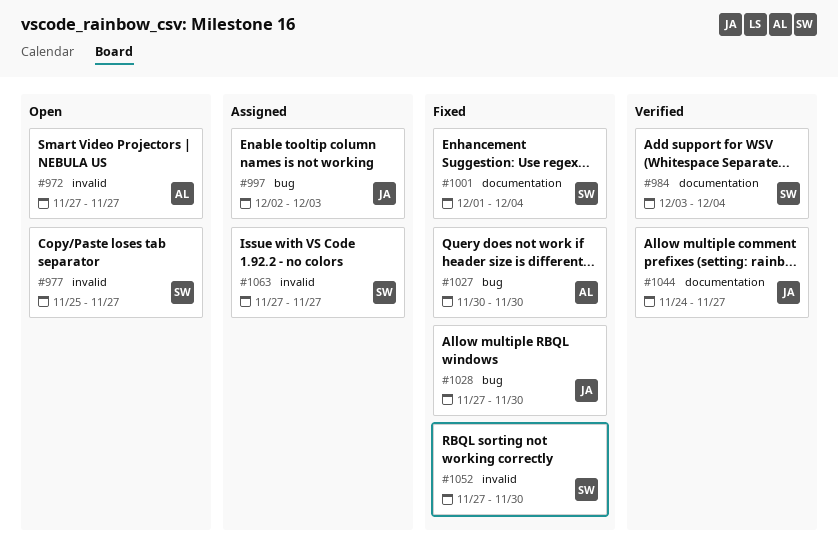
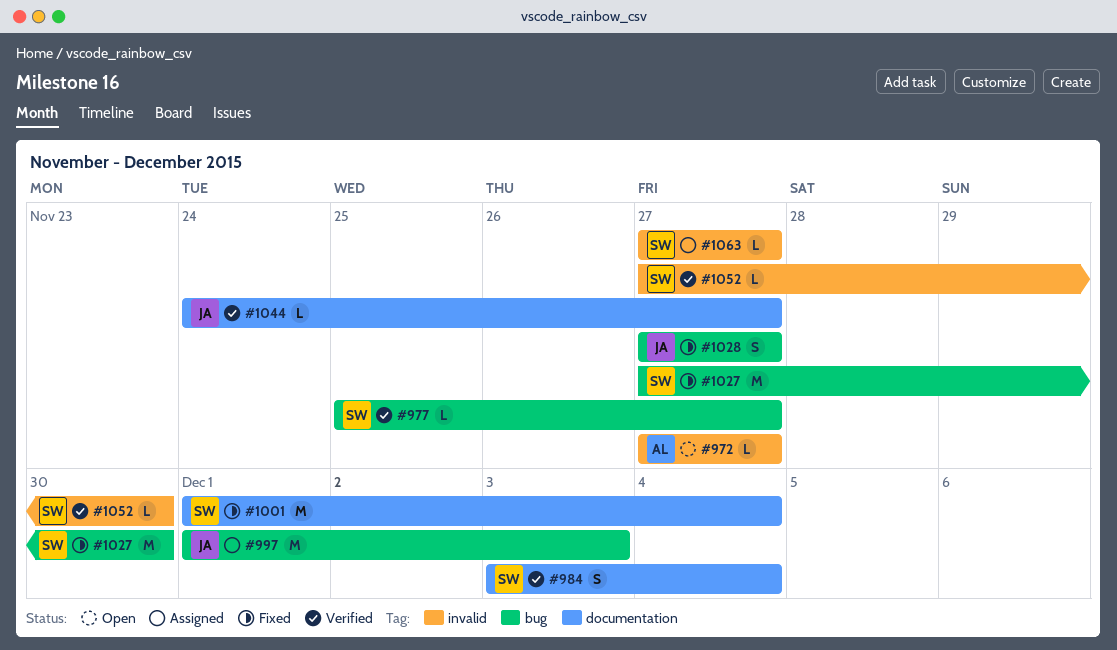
#977, status: Open -> Verified
#977, label: invalid -> bug
#997, start: Dec 2 -> Dec 1
#1027, owner: AL -> SW
#1027, start: Nov 30 -> Nov 27
#1028, due: Nov 30 -> Nov 27
#1052, status: Fixed -> Verified

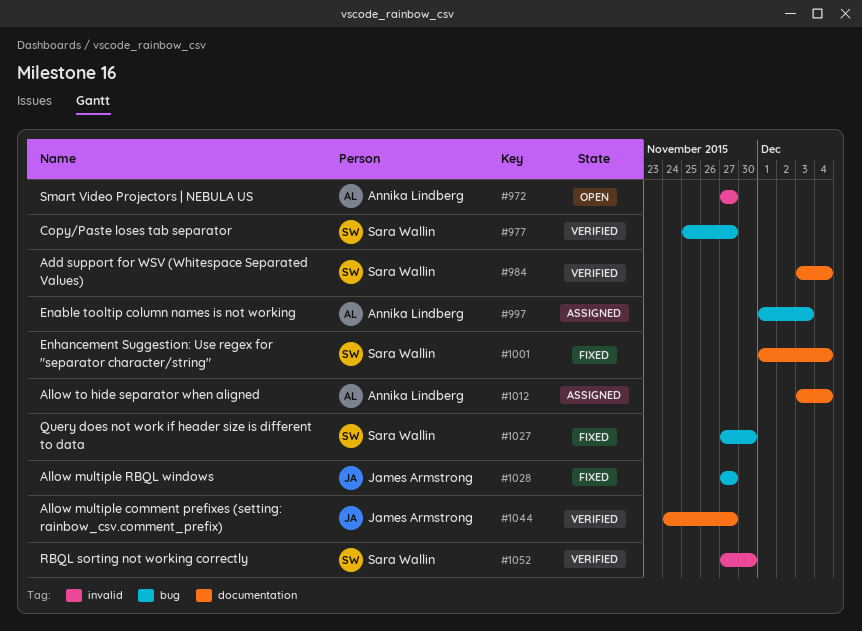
#997, owner: James Armstrong -> Annika Lindberg
#1012: none -> present
#1063: present -> none

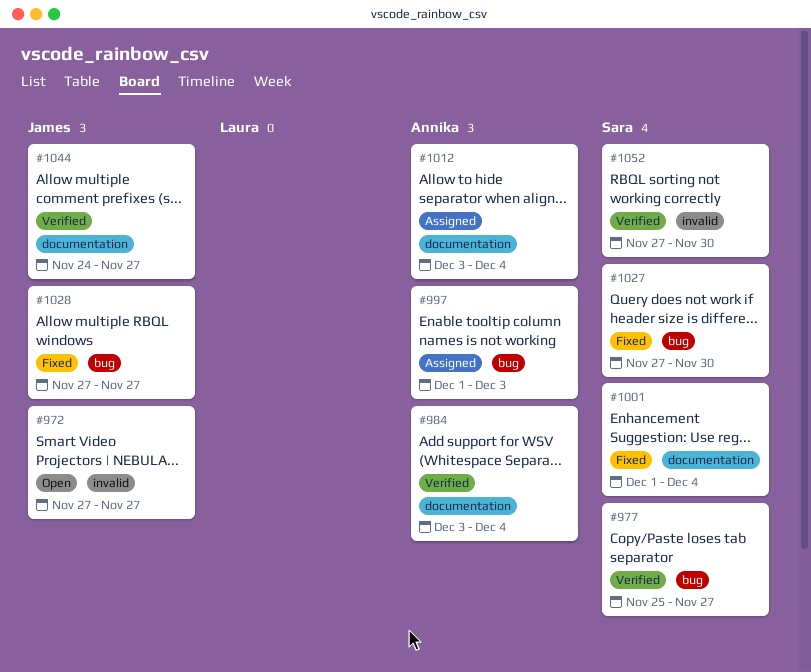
#972, owner: Annika Lindberg -> James Armstrong
#984, owner: Sara Wallin -> Annika Lindberg

